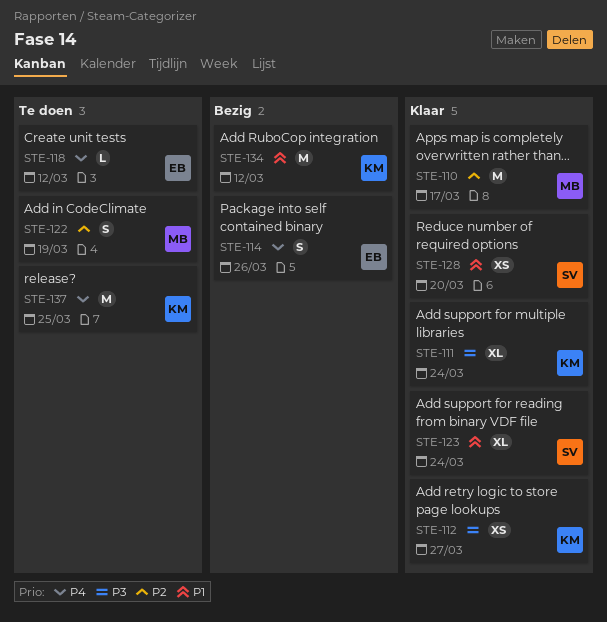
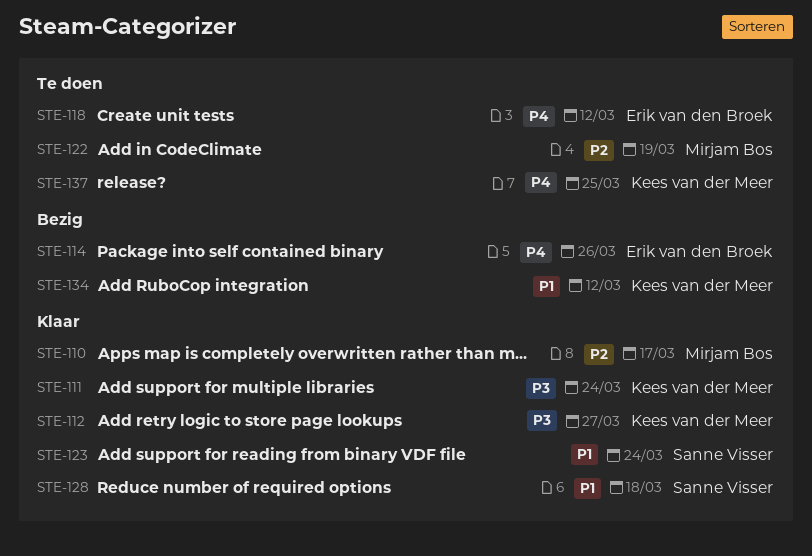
STE-128, due: Mar 20 -> Mar 18

